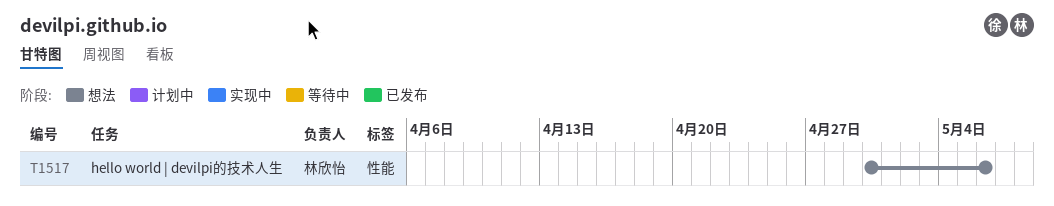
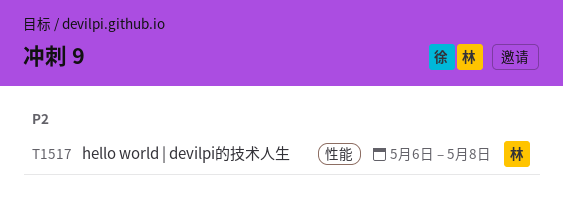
T1517, start: Apr 30 -> May 6
T1517, due: May 6 -> May 8

